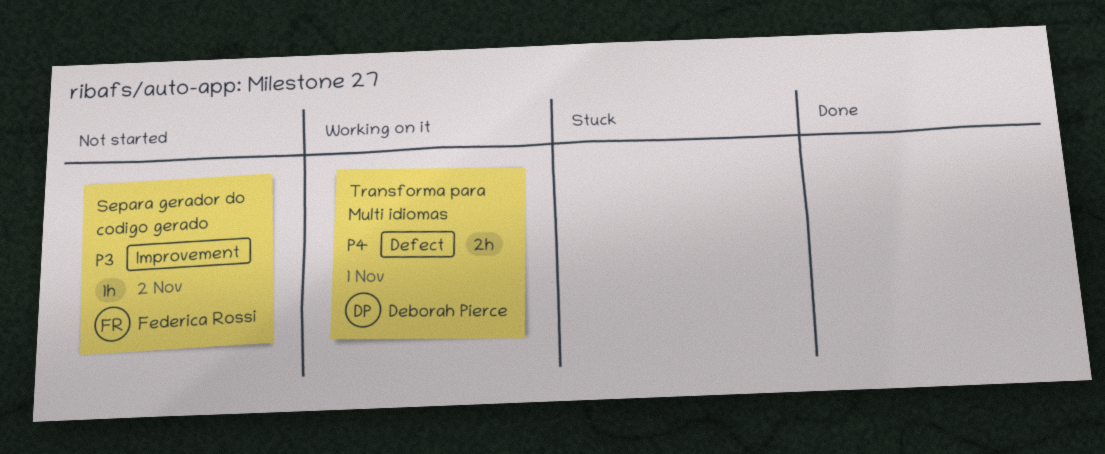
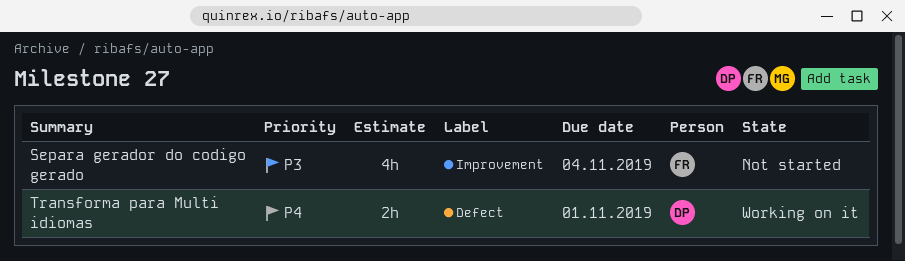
Separa gerador do codigo gerado, estimate: 1h -> 4h
Separa gerador do codigo gerado, due: Nov 2 -> Nov 4

